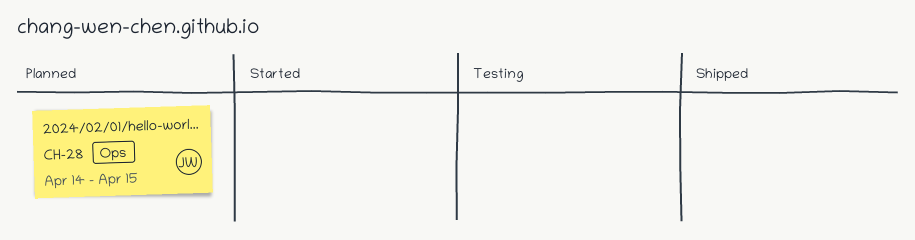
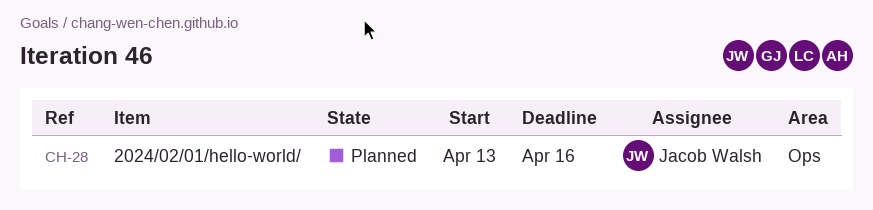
CH-28, start: Apr 14 -> Apr 13
CH-28, due: Apr 15 -> Apr 16

